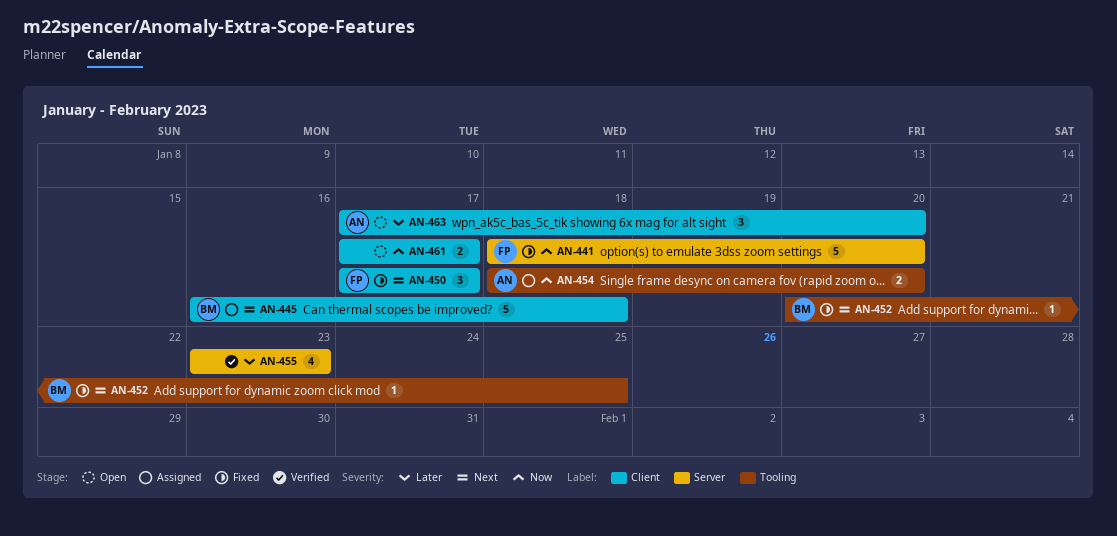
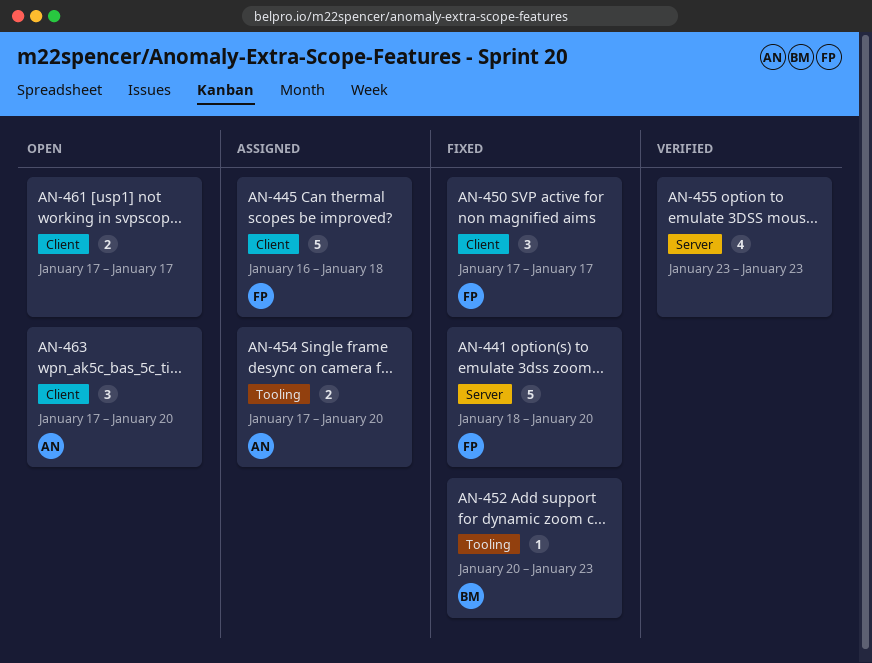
AN-445, owner: BM -> FP
AN-452, due: Jan 25 -> Jan 23
AN-454, start: Jan 18 -> Jan 17

